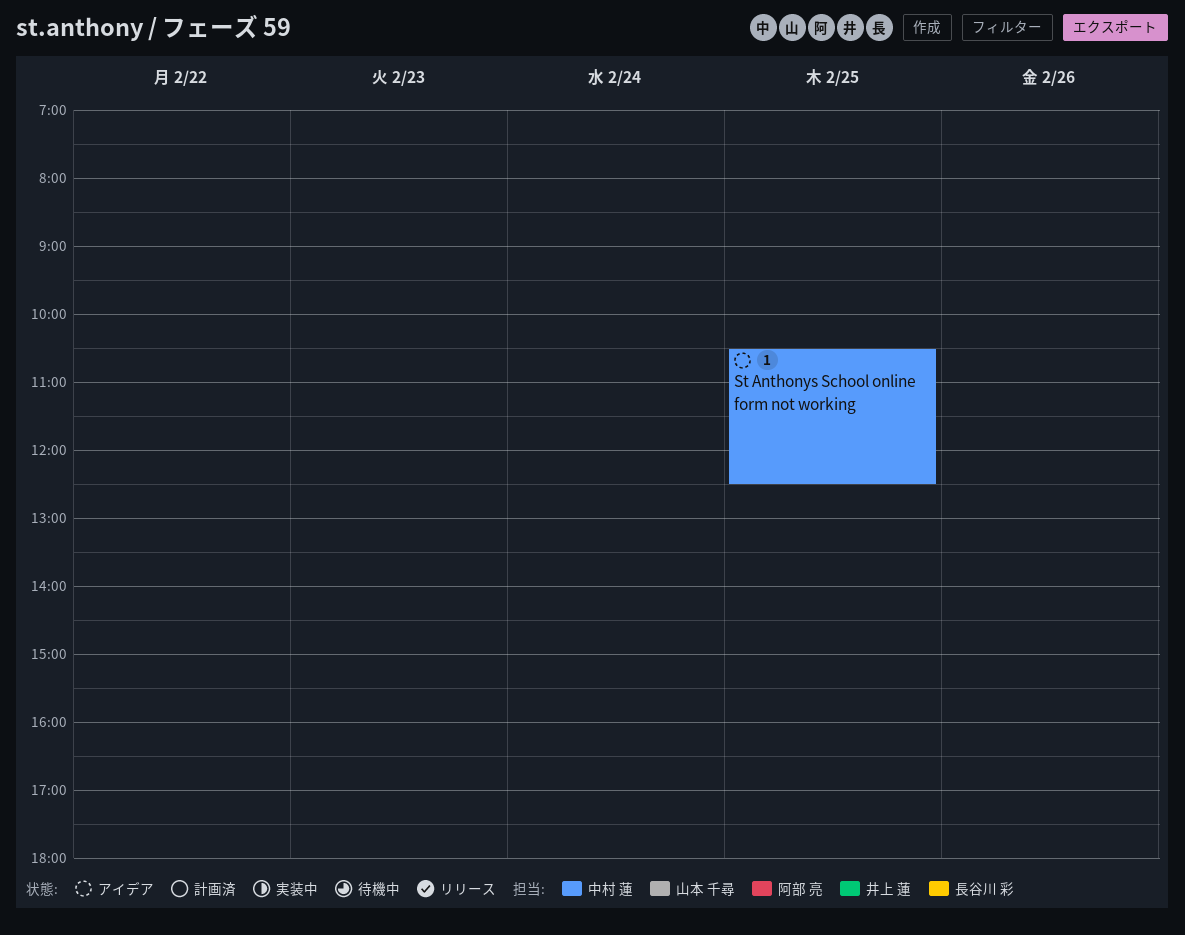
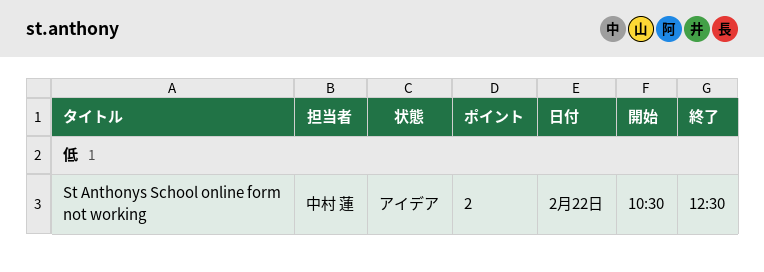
St Anthonys School online form not working, estimate: 1 -> 2
St Anthonys School online form not working, day: Feb 25 -> Feb 22

